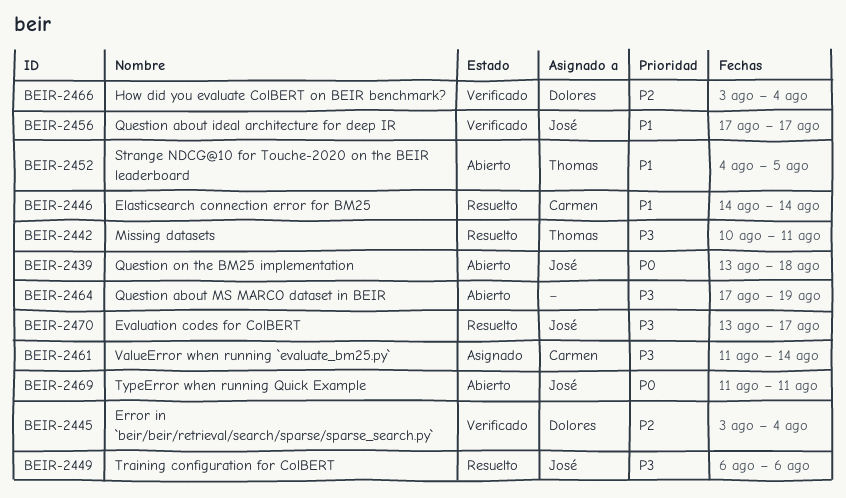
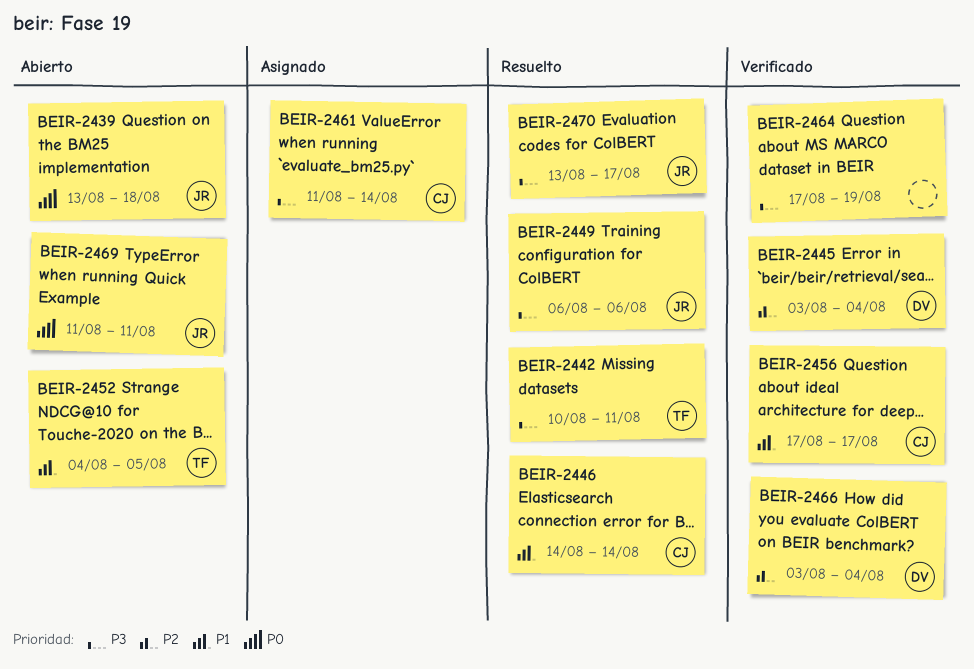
BEIR-2456, owner: José -> Carmen
BEIR-2464, status: Abierto -> Verificado

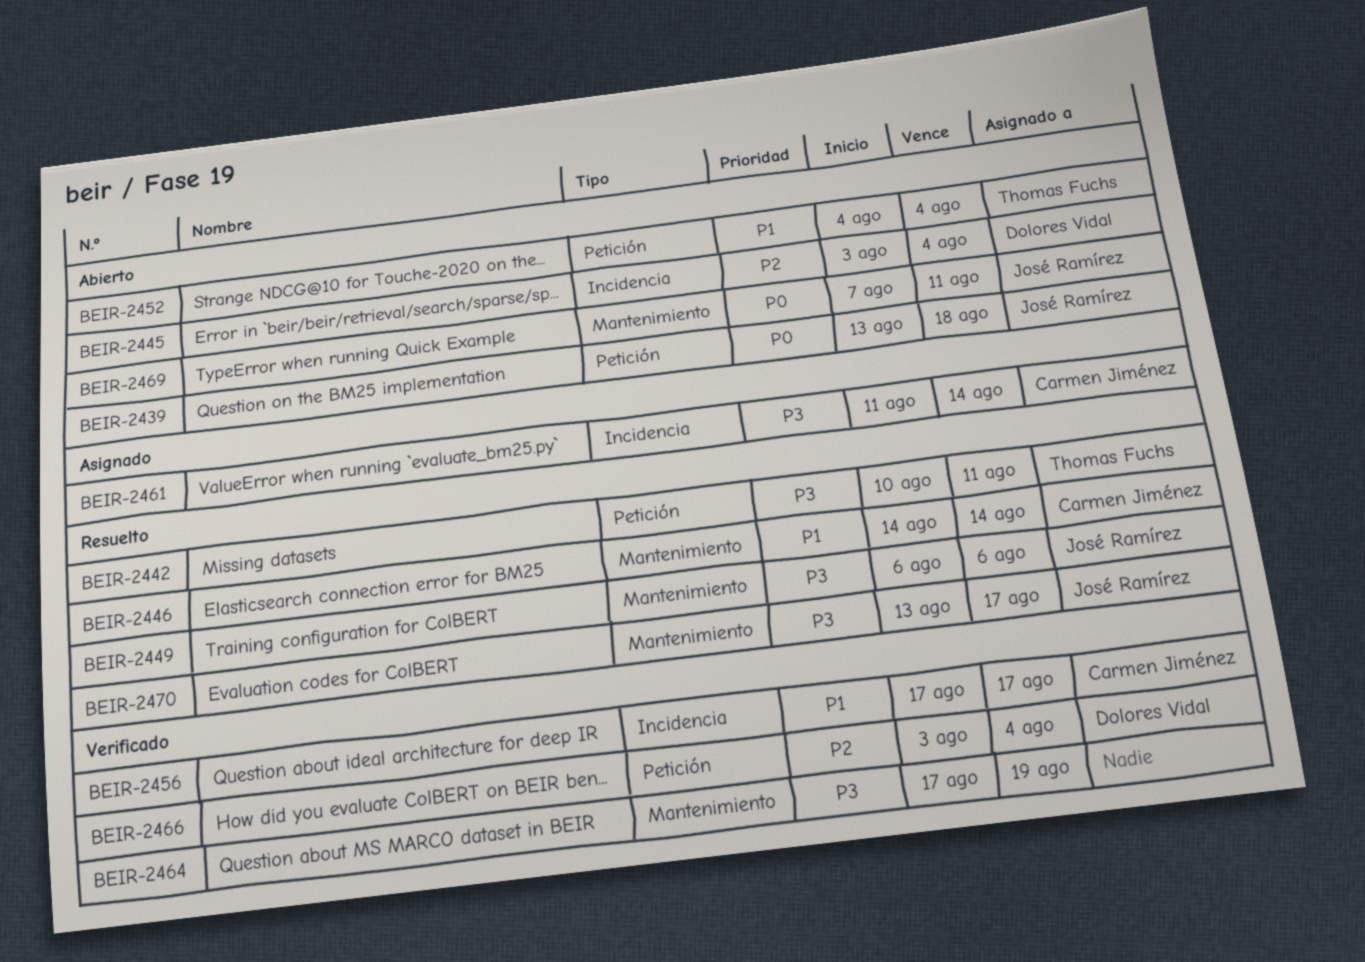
BEIR-2445, status: Verificado -> Abierto
BEIR-2452, due: Aug 5 -> Aug 4
BEIR-2469, start: Aug 11 -> Aug 7

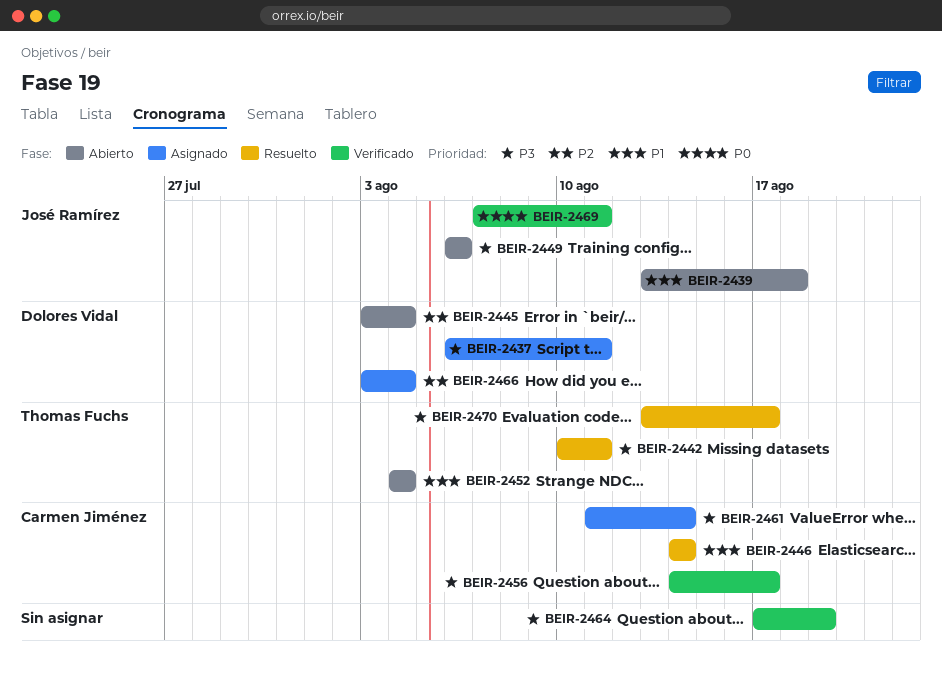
BEIR-2437: none -> present
BEIR-2439, priority: P0 -> P1
BEIR-2449, status: Resuelto -> Abierto
BEIR-2456, priority: P1 -> P3
BEIR-2456, start: Aug 17 -> Aug 14
BEIR-2466, status: Verificado -> Asignado
BEIR-2469, status: Abierto -> Verificado
BEIR-2470, owner: José Ramírez -> Thomas Fuchs

